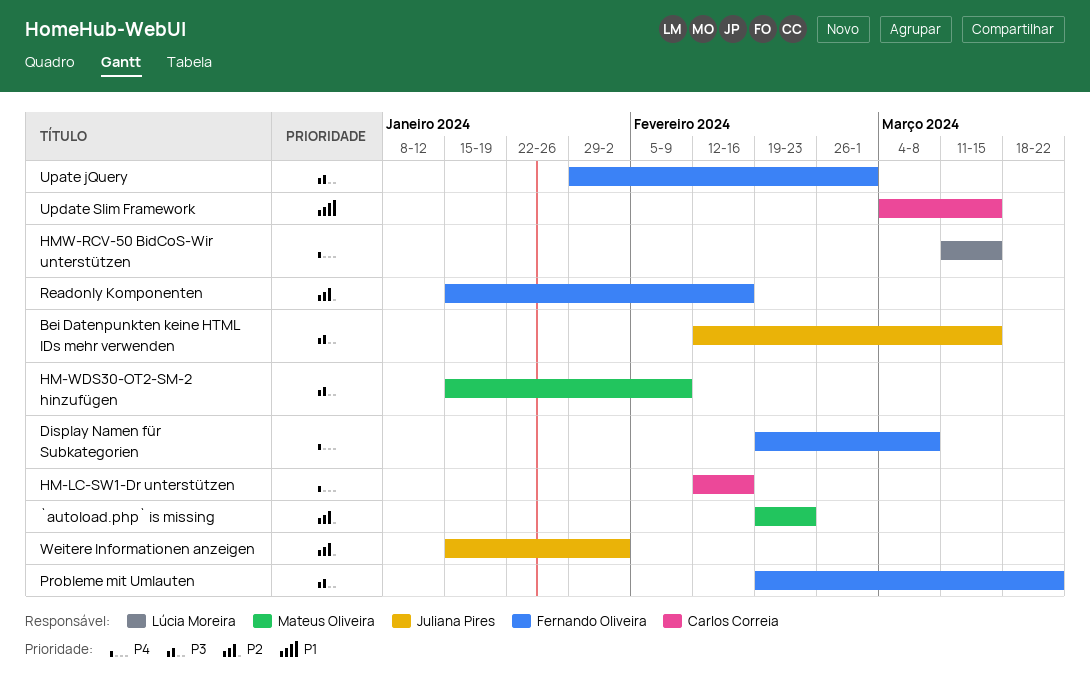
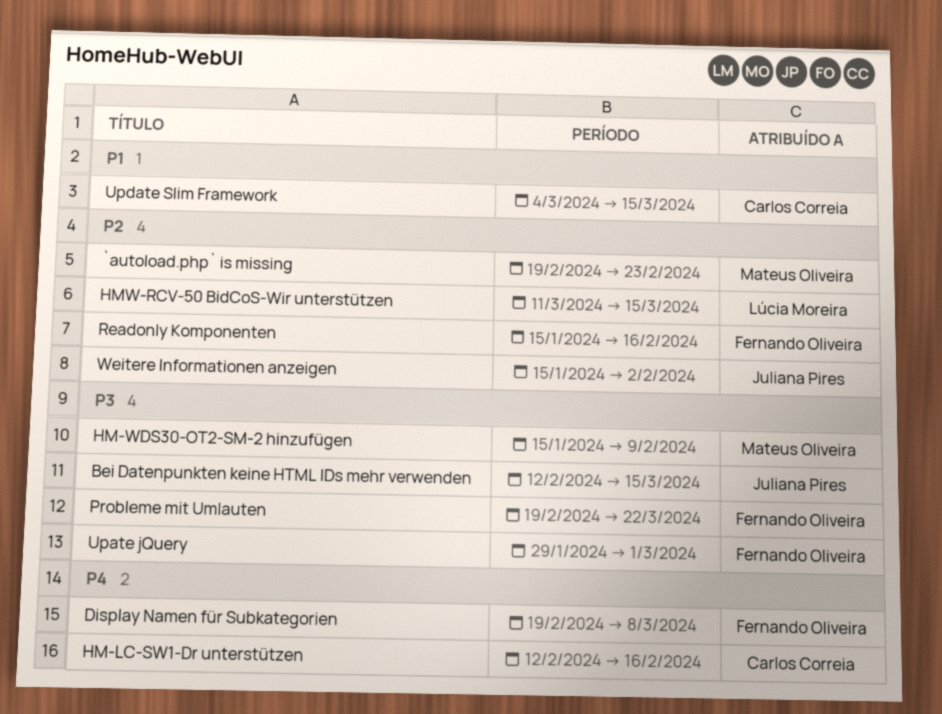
HMW-RCV-50 BidCoS-Wir unterstützen, priority: P4 -> P2

